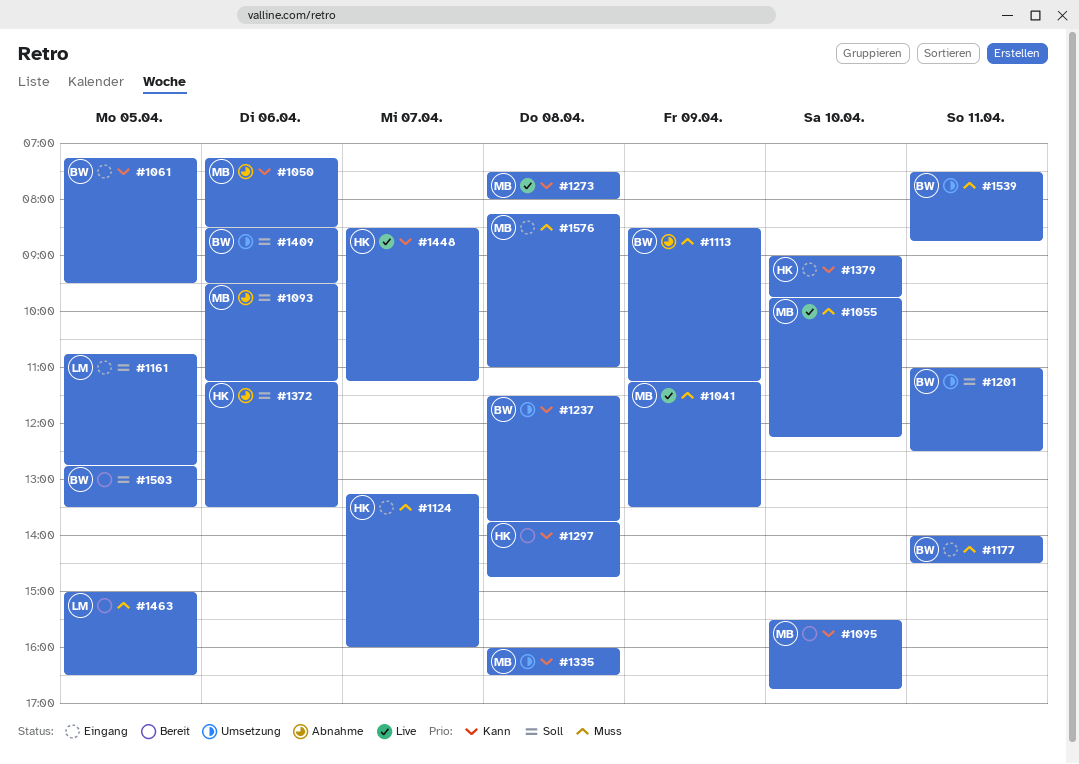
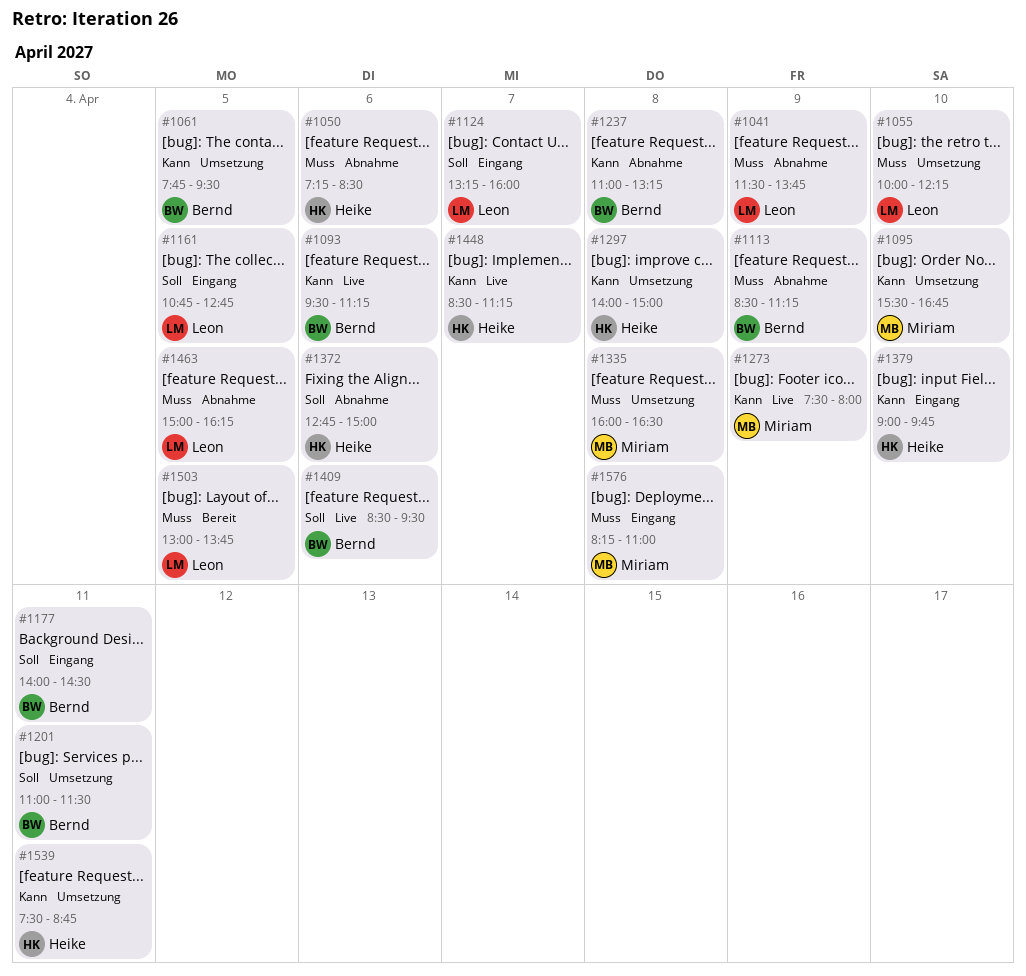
#1041, status: Live -> Abnahme
#1041, owner: Miriam -> Leon
#1041, begins: 11:15 -> 11:30
#1041, ends: 13:30 -> 13:45
#1050, owner: Miriam -> Heike
#1050, priority: Kann -> Muss
#1055, status: Live -> Umsetzung
#1055, owner: Miriam -> Leon
#1055, begins: 09:45 -> 10:00
#1061, status: Eingang -> Umsetzung
#1061, begins: 07:15 -> 07:45
#1093, status: Abnahme -> Live
#1093, owner: Miriam -> Bernd
#1093, priority: Soll -> Kann
#1095, status: Bereit -> Umsetzung
#1124, owner: Heike -> Leon
#1124, priority: Muss -> Soll
#1177, priority: Muss -> Soll
#1201, ends: 12:30 -> 11:30
#1237, status: Umsetzung -> Abnahme
#1237, begins: 11:30 -> 11:00
#1237, ends: 13:45 -> 13:15
#1273, day: Apr 8 -> Apr 9
#1297, status: Bereit -> Umsetzung
#1297, begins: 13:45 -> 14:00
#1297, ends: 14:45 -> 15:00
#1335, priority: Kann -> Muss
#1372, begins: 11:15 -> 12:45
#1372, ends: 13:30 -> 15:00
#1409, status: Umsetzung -> Live
#1463, status: Bereit -> Abnahme
#1463, ends: 16:30 -> 16:15
#1503, owner: Bernd -> Leon
#1503, priority: Soll -> Muss
#1503, begins: 12:45 -> 13:00
#1503, ends: 13:30 -> 13:45
#1539, owner: Bernd -> Heike
#1539, priority: Muss -> Kann

